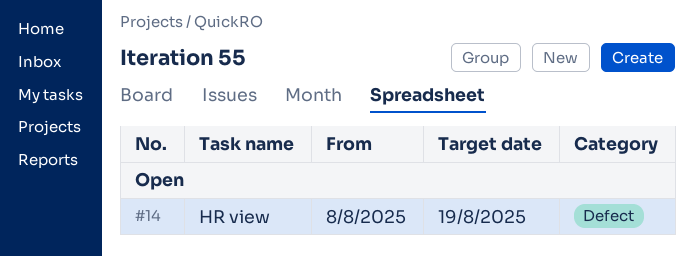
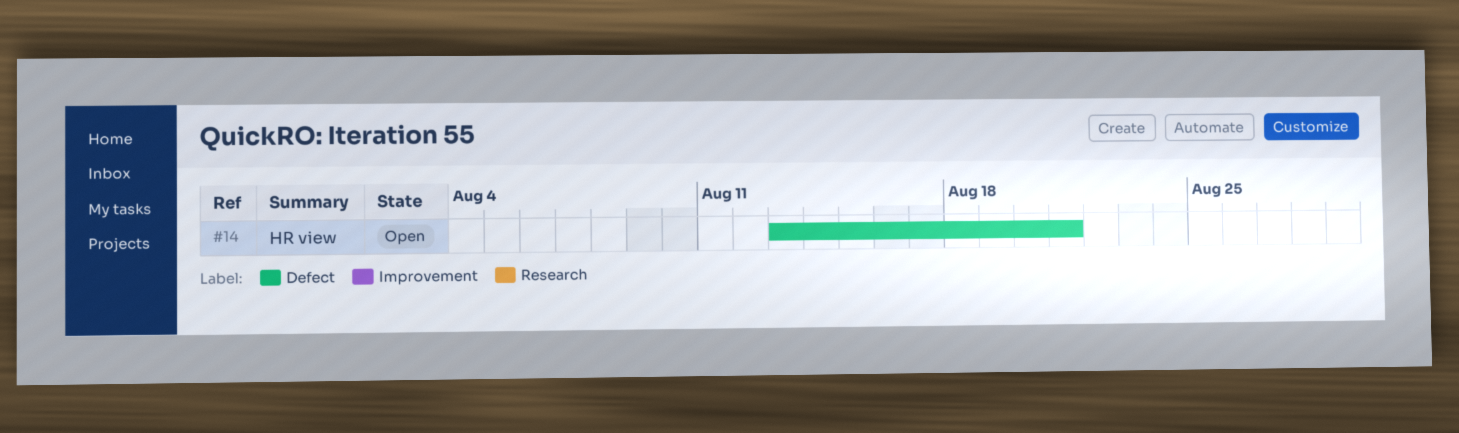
#14, start: Aug 8 -> Aug 13
#14, due: Aug 19 -> Aug 21

